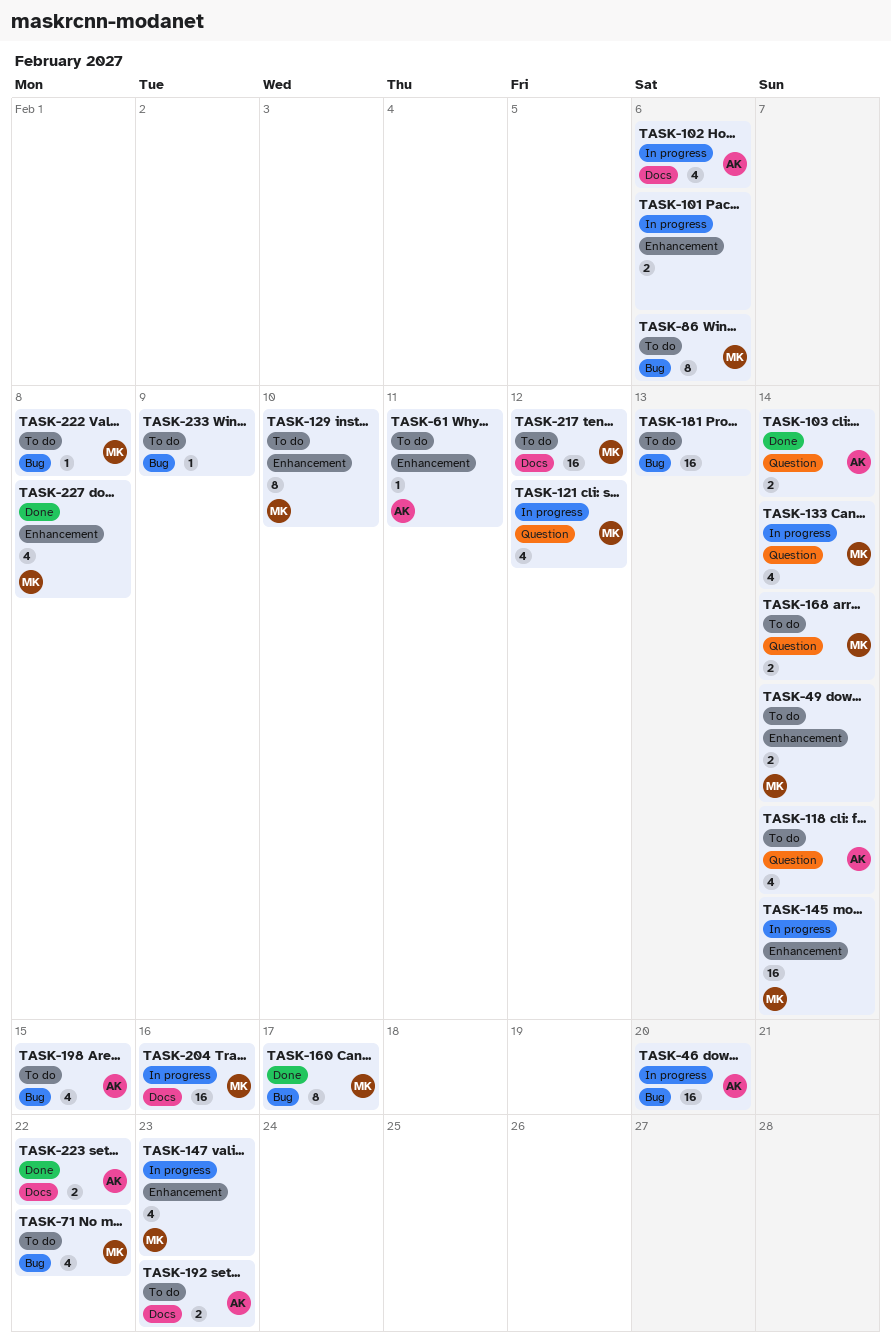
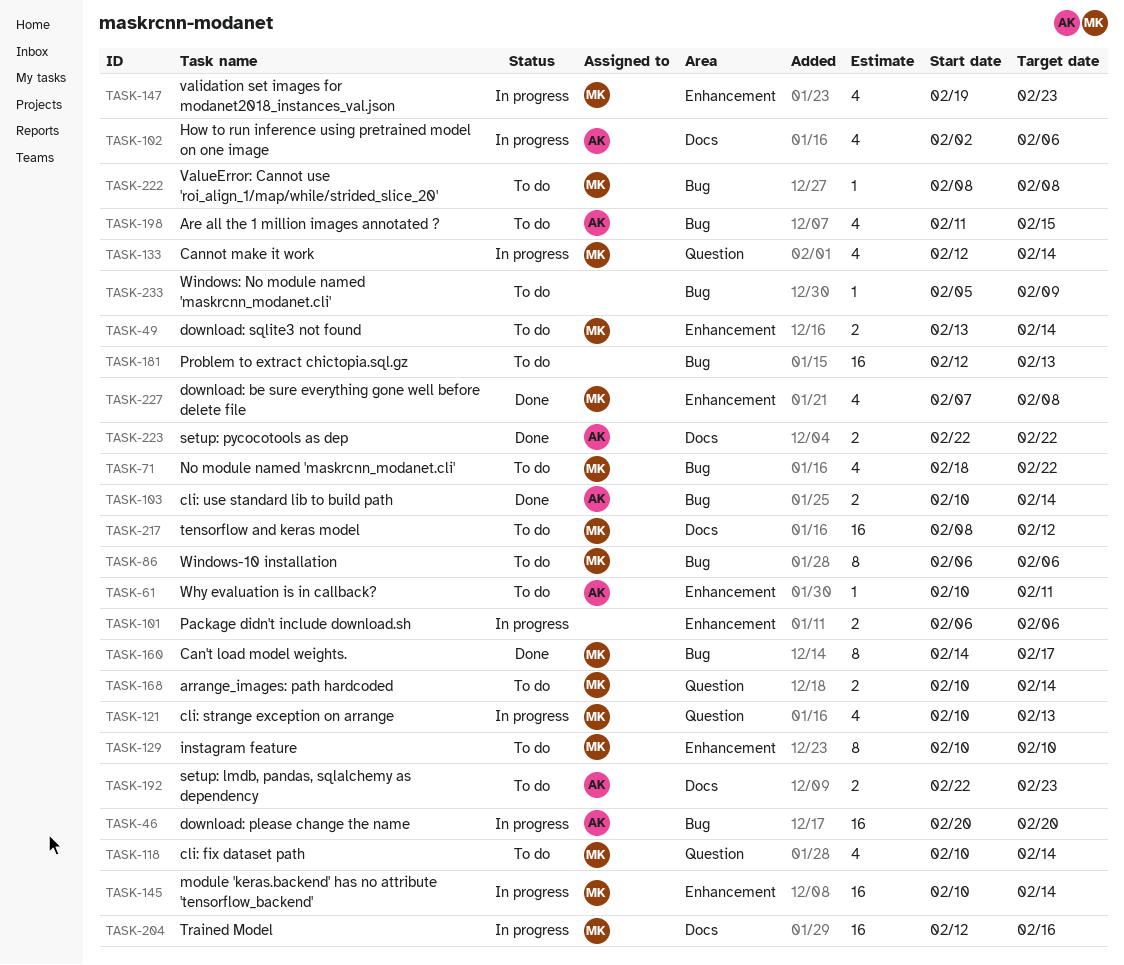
TASK-103, label: Question -> Bug
TASK-118, owner: AK -> MK
TASK-121, due: Feb 12 -> Feb 13

